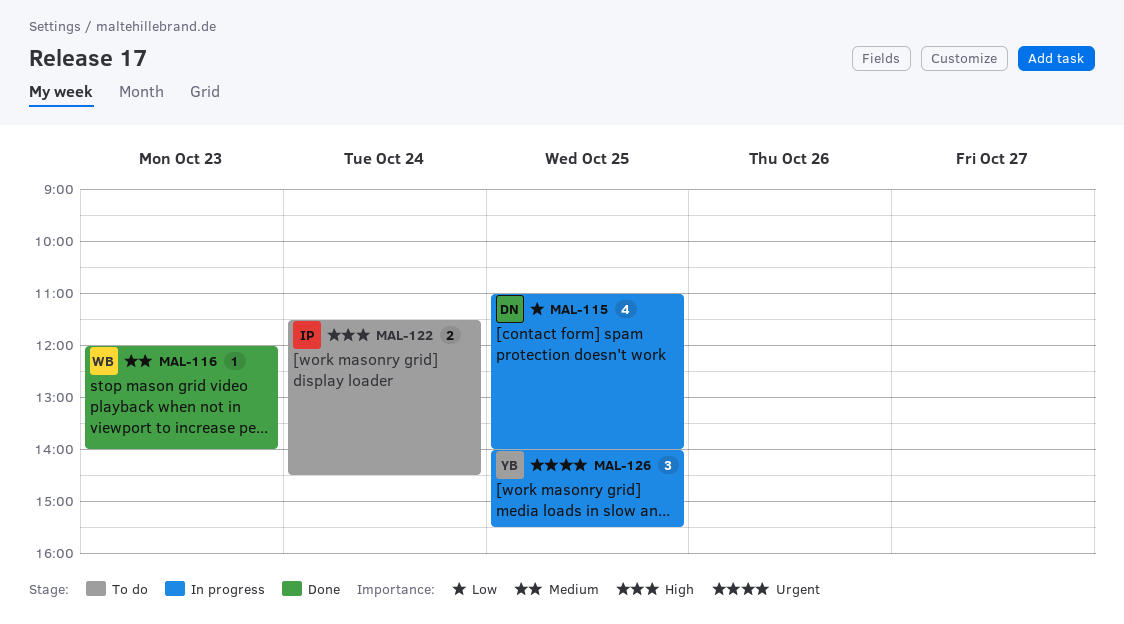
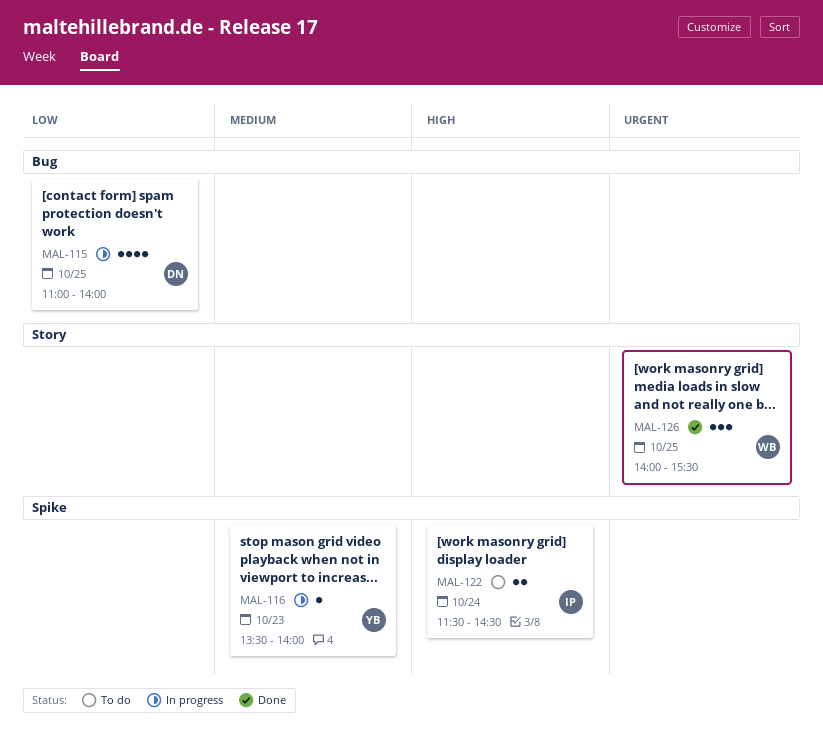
MAL-116, status: Done -> In progress
MAL-116, owner: WB -> YB
MAL-116, begins: 12:00 -> 13:30
MAL-126, status: In progress -> Done
MAL-126, owner: YB -> WB

